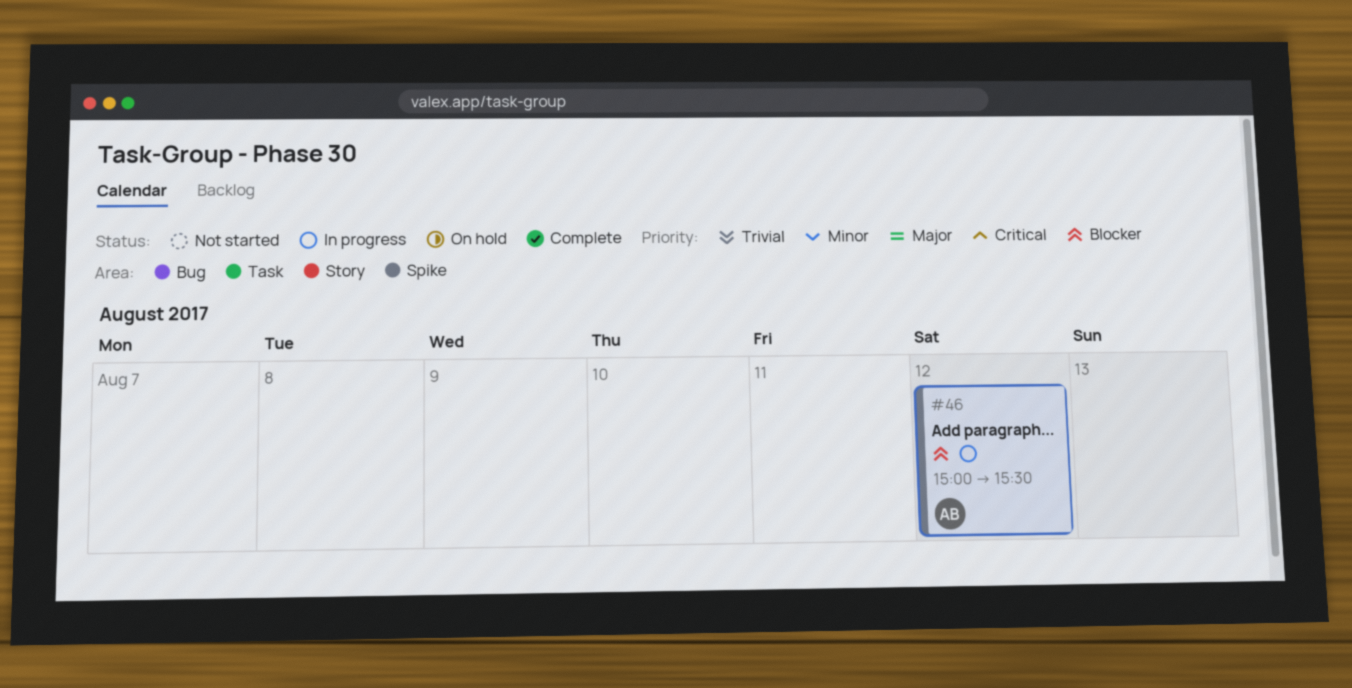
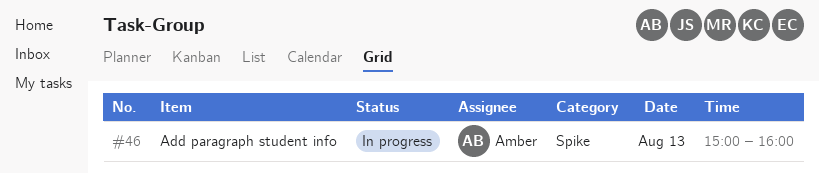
#46, day: Aug 12 -> Aug 13
#46, ends: 15:30 -> 16:00

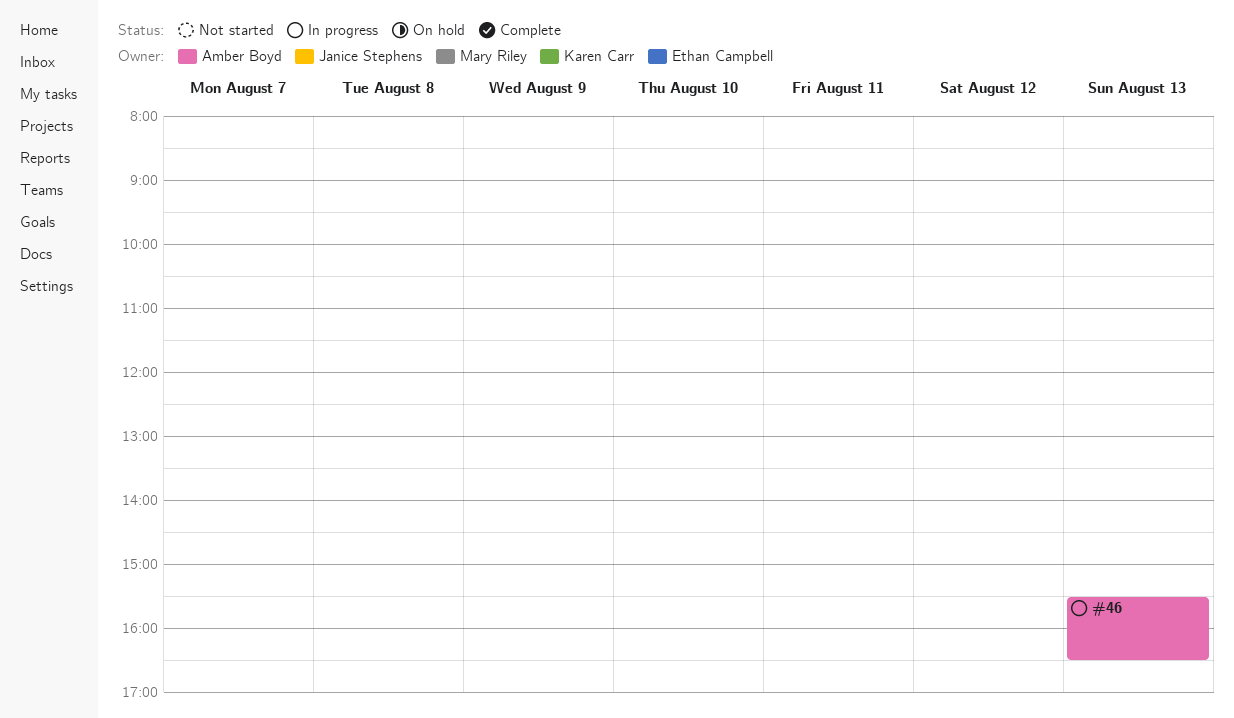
#46, begins: 15:00 -> 15:30
#46, ends: 16:00 -> 16:30

